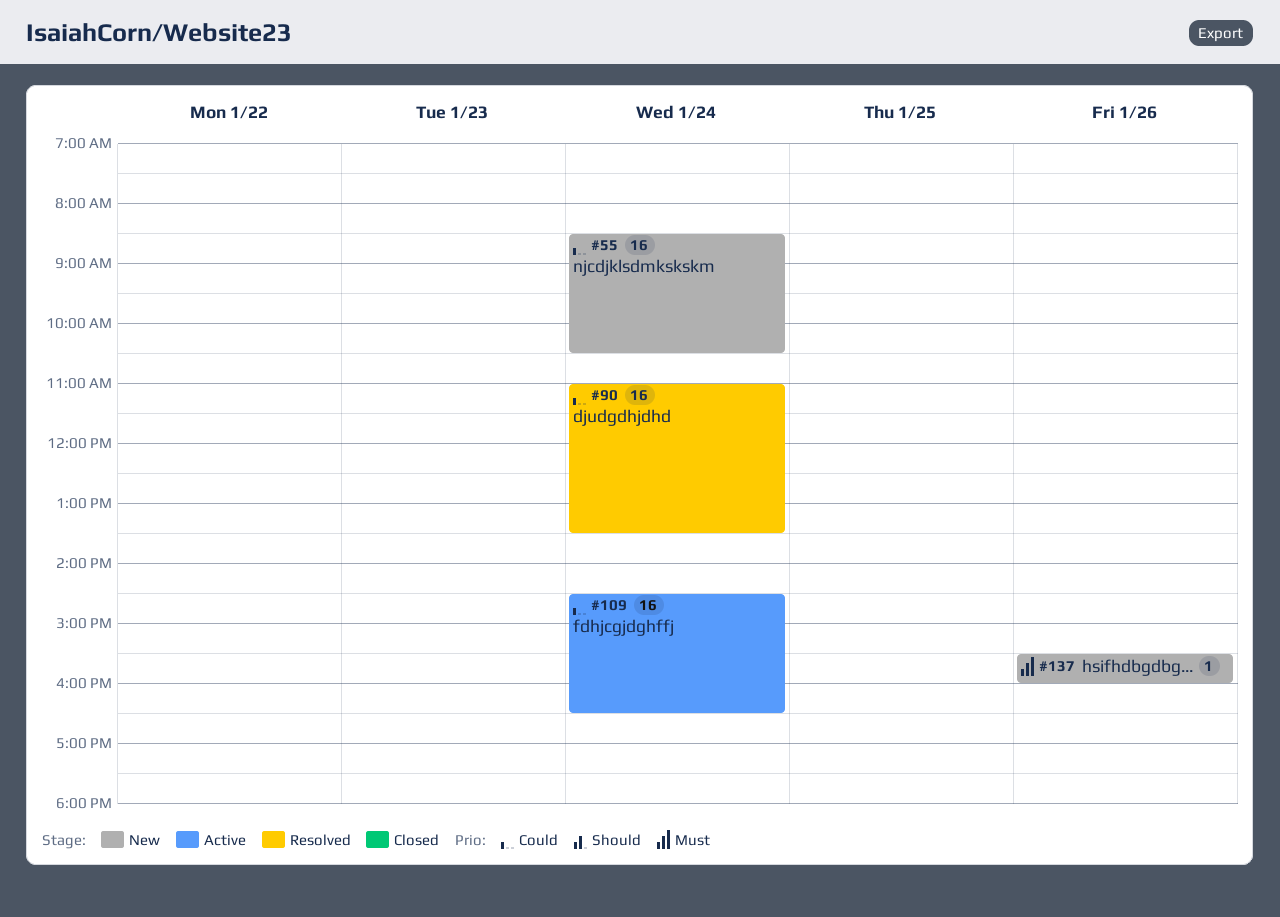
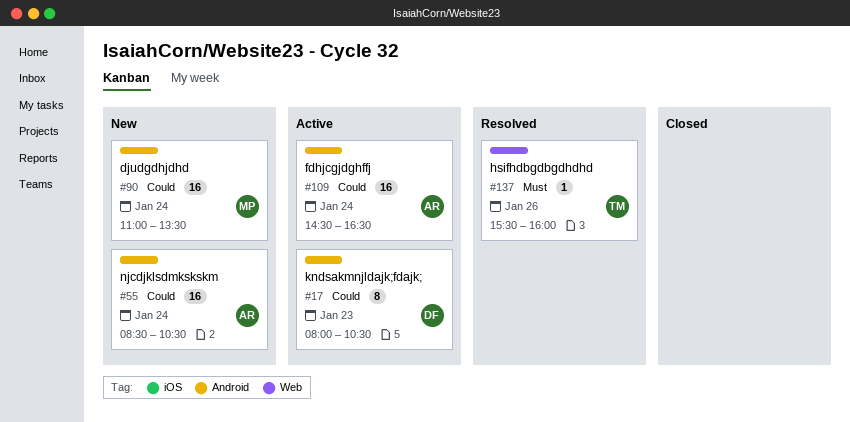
#17: none -> present
#90, status: Resolved -> New
#137, status: New -> Resolved

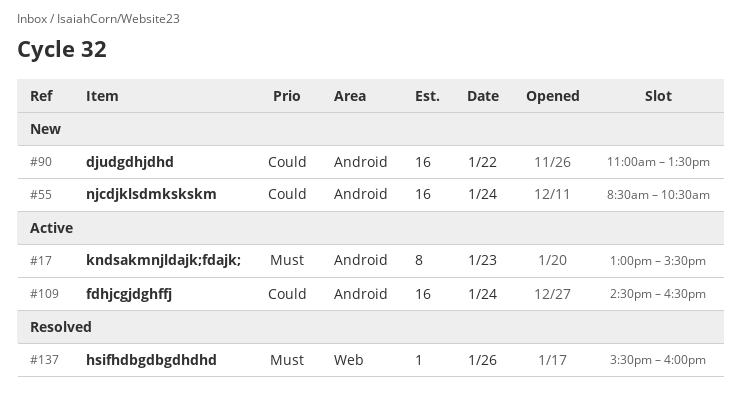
#17, priority: Could -> Must
#17, begins: 08:00 -> 13:00
#17, ends: 10:30 -> 15:30
#90, day: Jan 24 -> Jan 22

